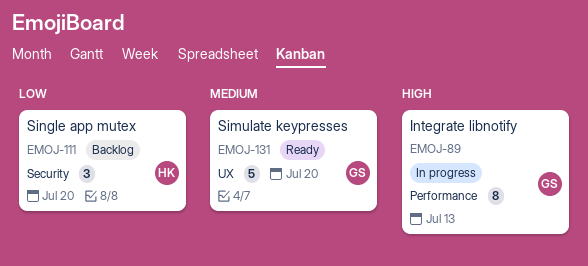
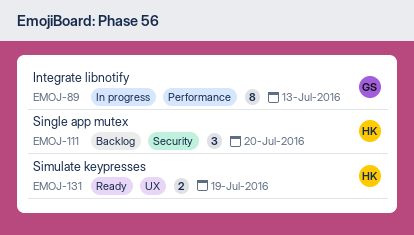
EMOJ-131, owner: GS -> HK
EMOJ-131, estimate: 5 -> 2
EMOJ-131, due: Jul 20 -> Jul 19

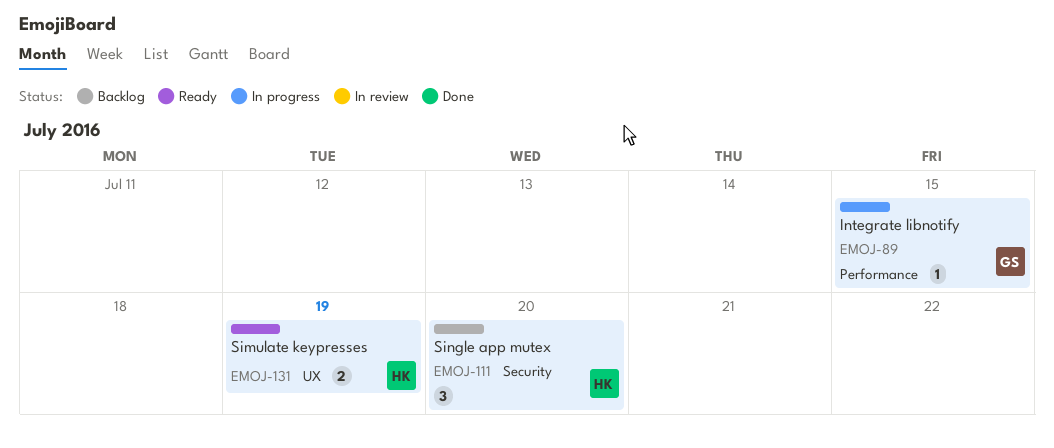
EMOJ-89, estimate: 8 -> 1
EMOJ-89, due: Jul 13 -> Jul 15

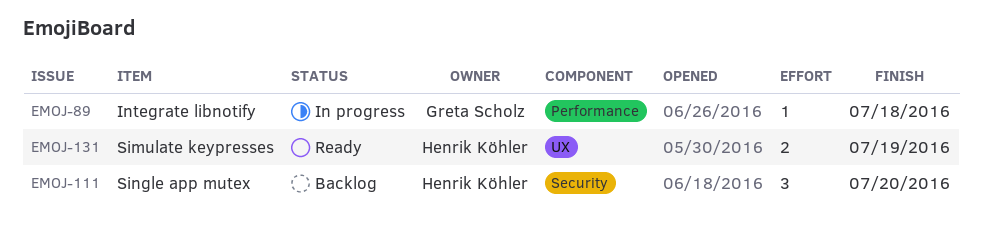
EMOJ-89, due: Jul 15 -> Jul 18

